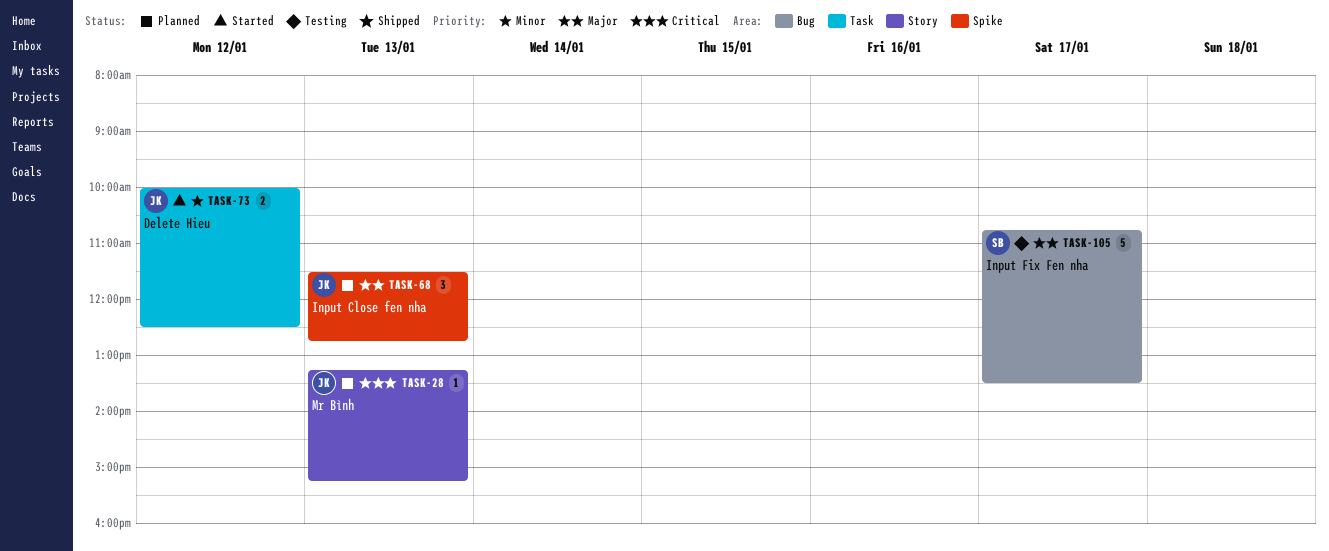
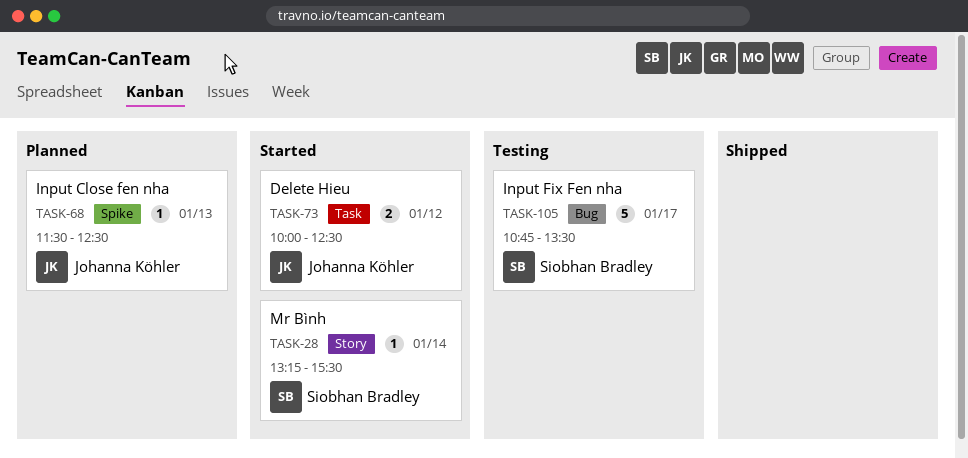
TASK-28, status: Planned -> Started
TASK-28, owner: Johanna Köhler -> Siobhan Bradley
TASK-28, day: Jan 13 -> Jan 14
TASK-28, ends: 15:15 -> 15:30
TASK-68, estimate: 3 -> 1
TASK-68, ends: 12:45 -> 12:30

